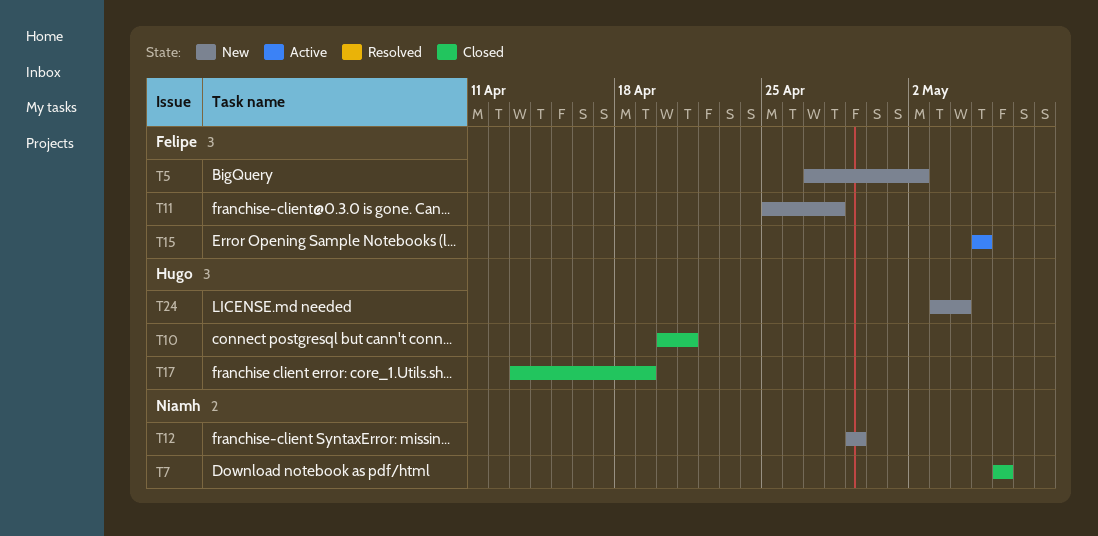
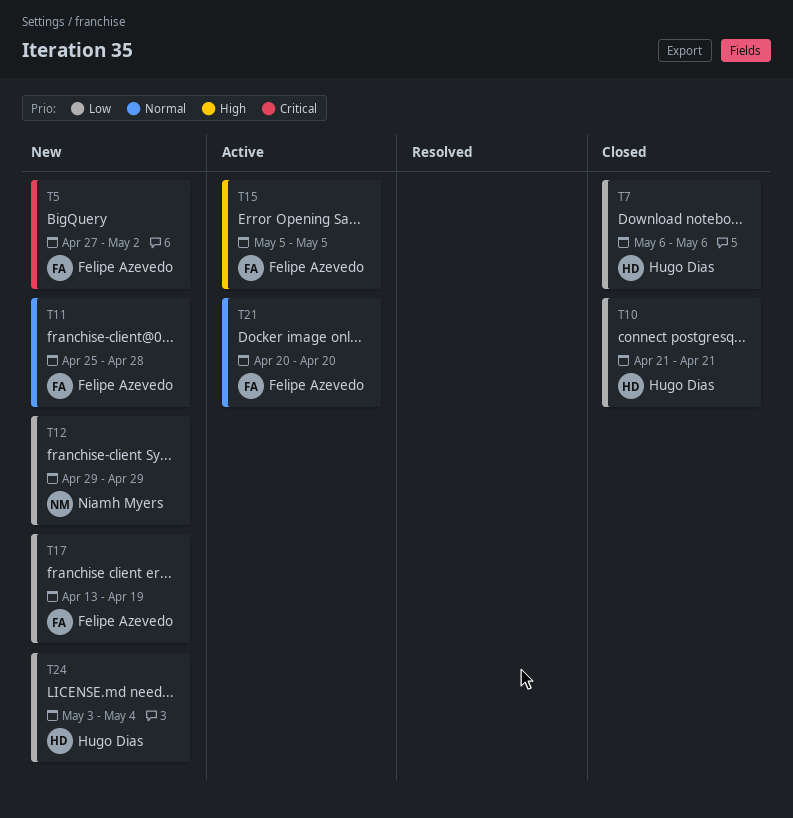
T7, owner: Niamh Myers -> Hugo Dias
T10, start: Apr 20 -> Apr 21
T17, status: Closed -> New
T17, owner: Hugo Dias -> Felipe Azevedo
T21: none -> present

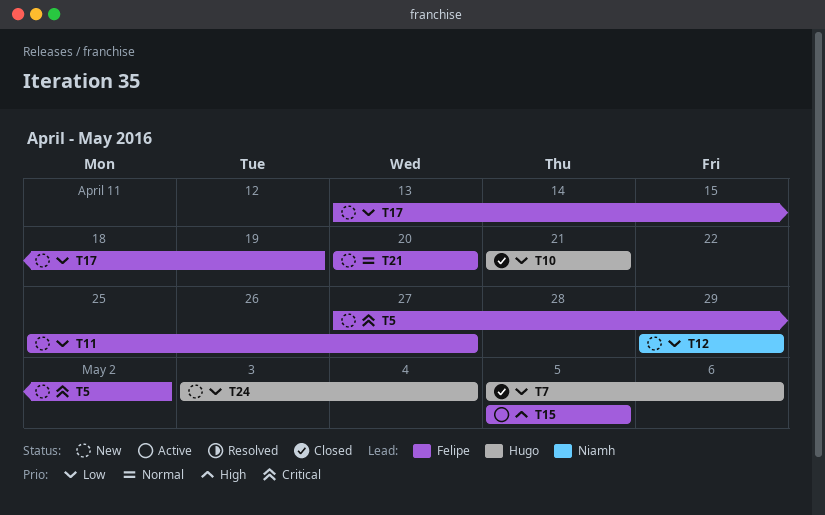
T7, start: May 6 -> May 5
T11, priority: Normal -> Low
T11, due: Apr 28 -> Apr 27
T21, status: Active -> New

